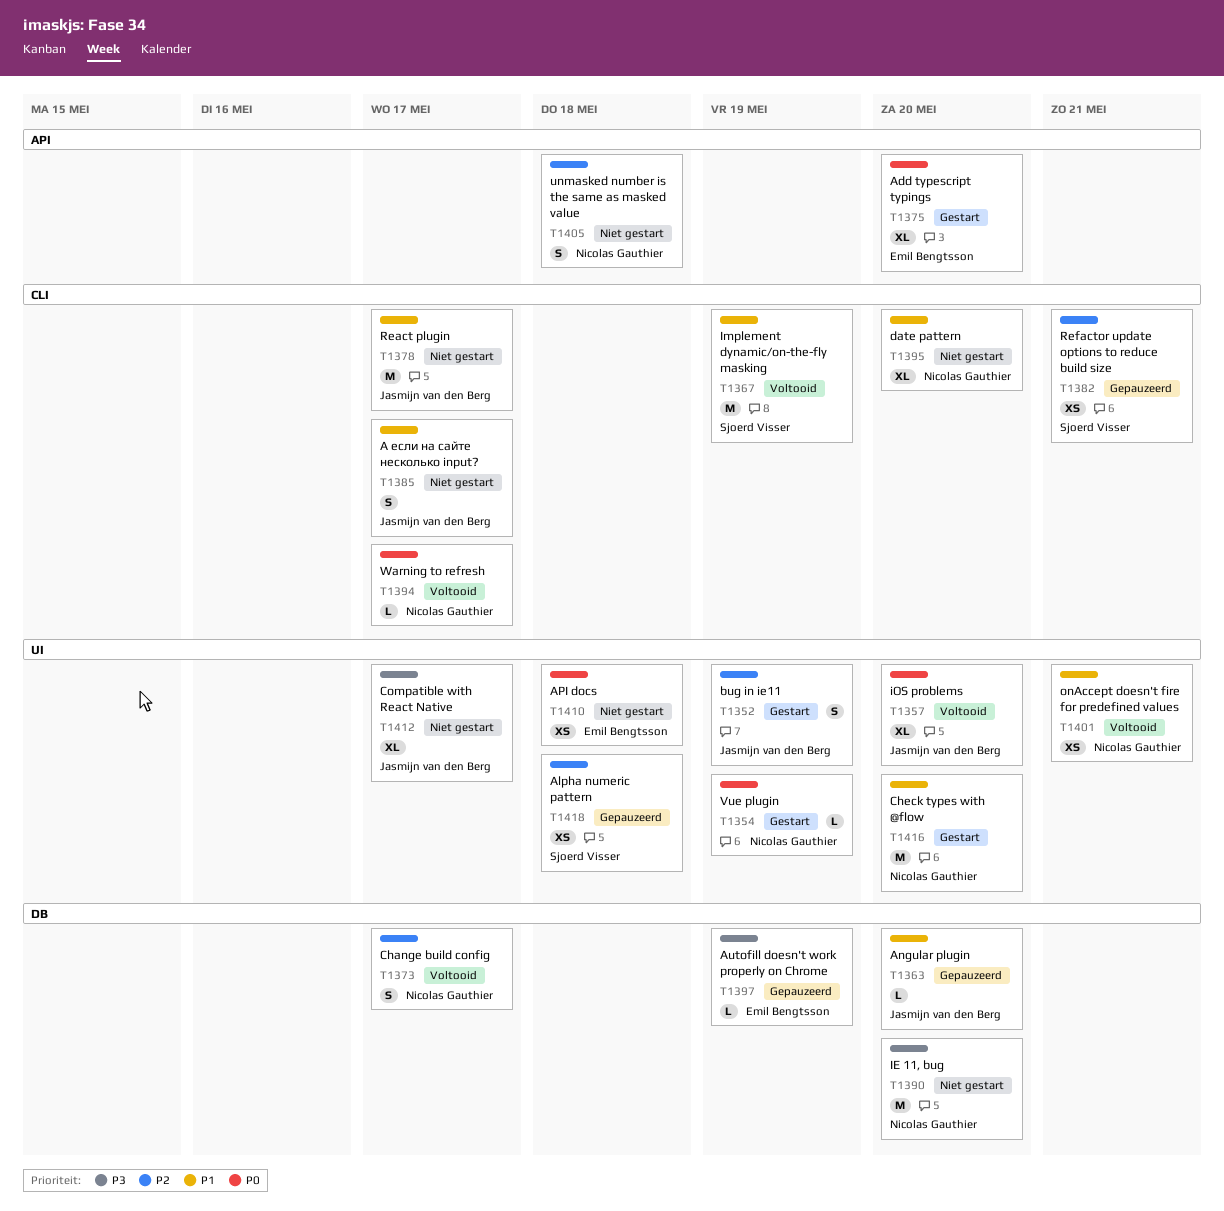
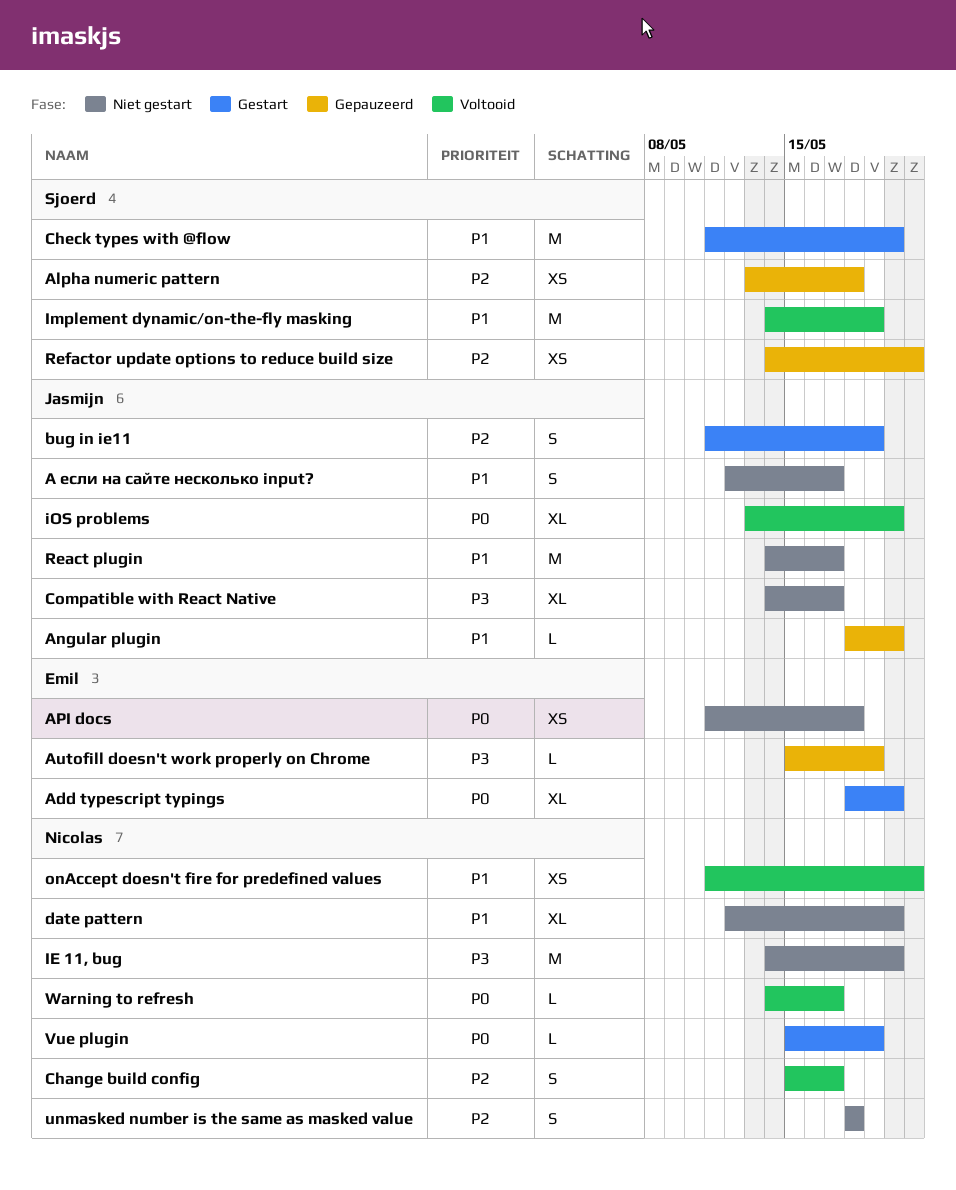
Check types with @flow, owner: Nicolas Gauthier -> Sjoerd Visser

